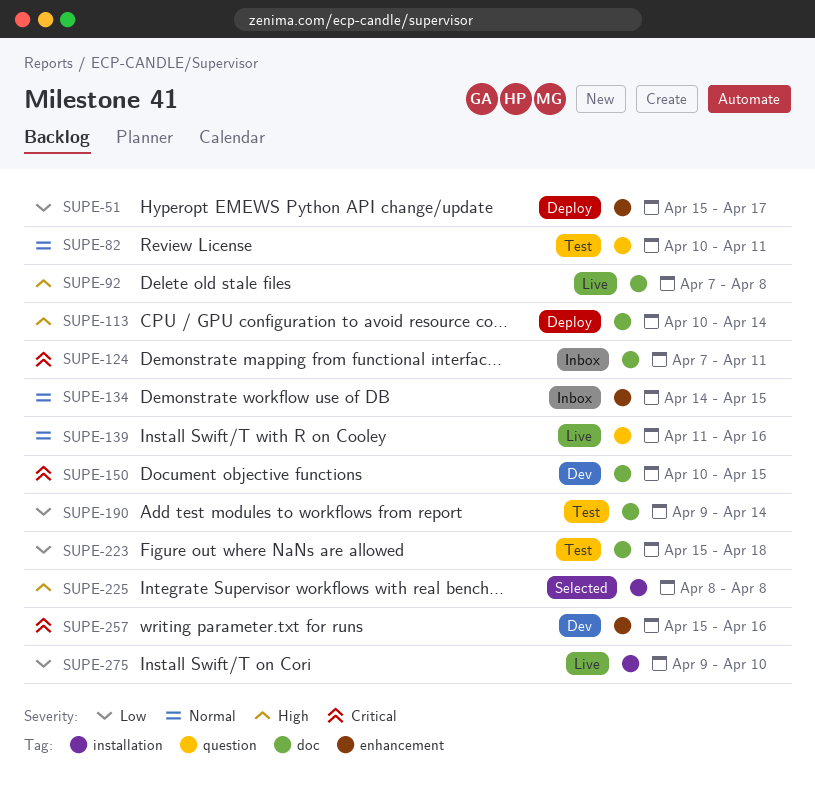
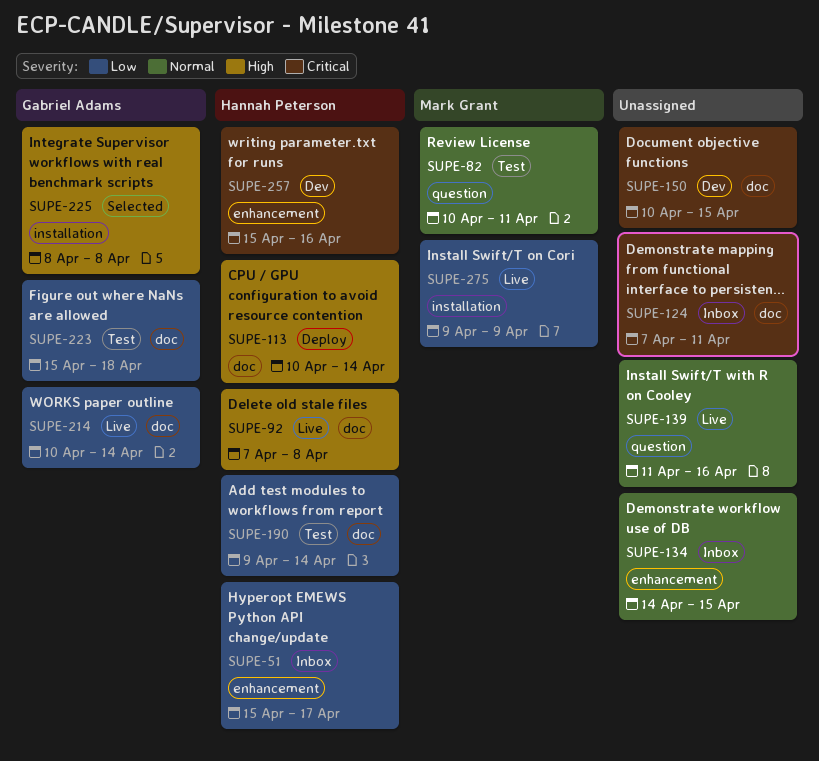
SUPE-51, status: Deploy -> Inbox
SUPE-214: none -> present
SUPE-275, due: Apr 10 -> Apr 9

